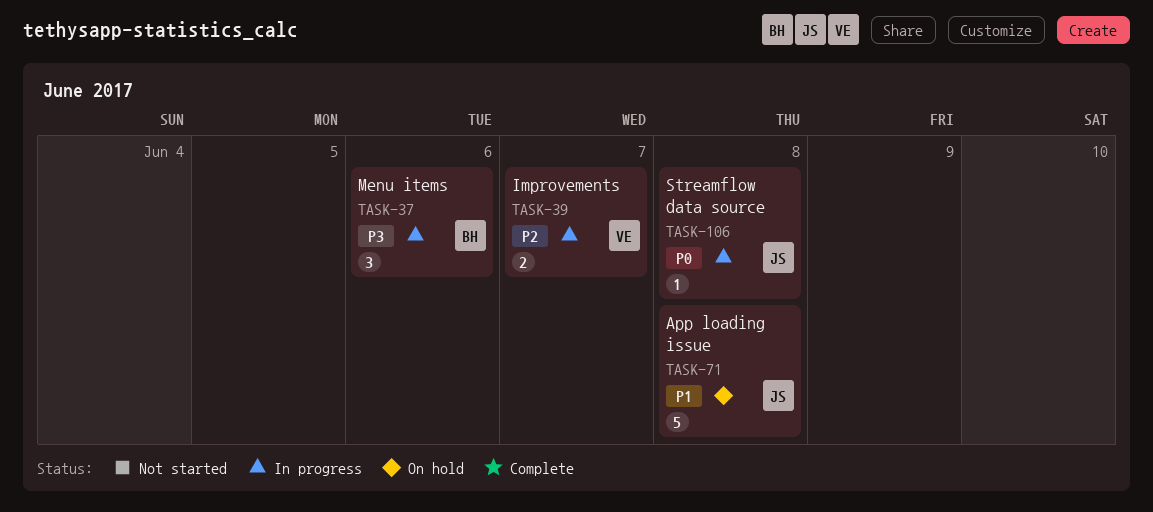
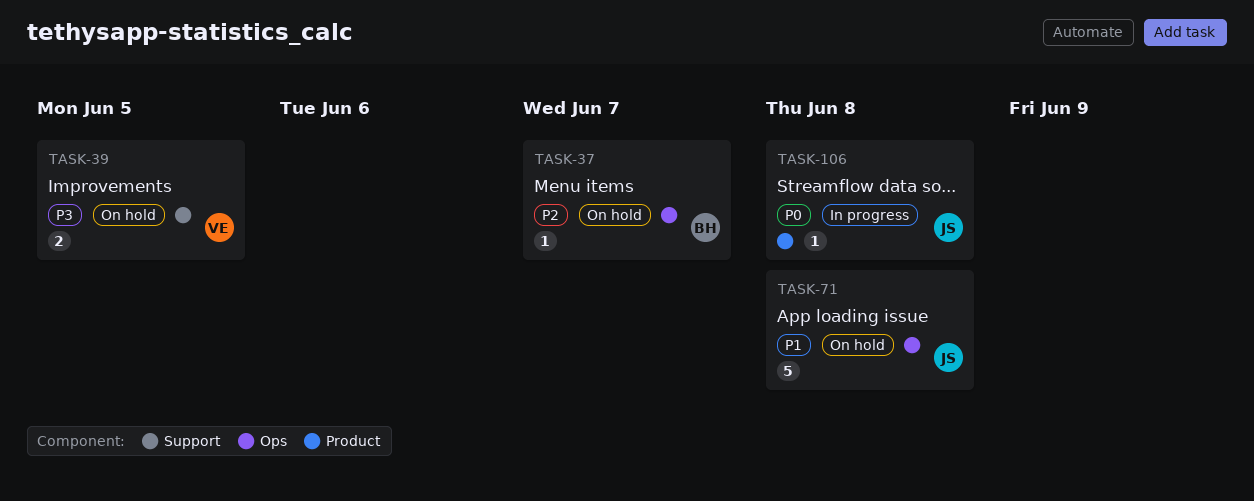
TASK-37, status: In progress -> On hold
TASK-37, priority: P3 -> P2
TASK-37, estimate: 3 -> 1
TASK-37, due: Jun 6 -> Jun 7
TASK-39, status: In progress -> On hold
TASK-39, priority: P2 -> P3
TASK-39, due: Jun 7 -> Jun 5

